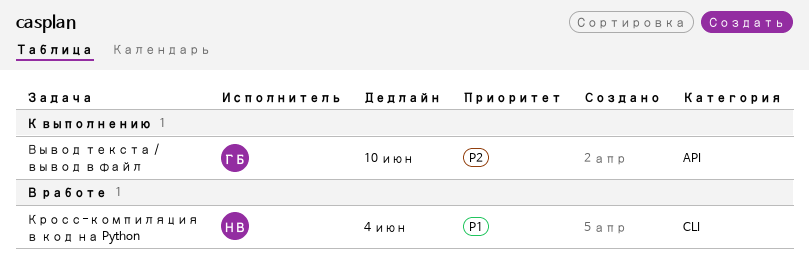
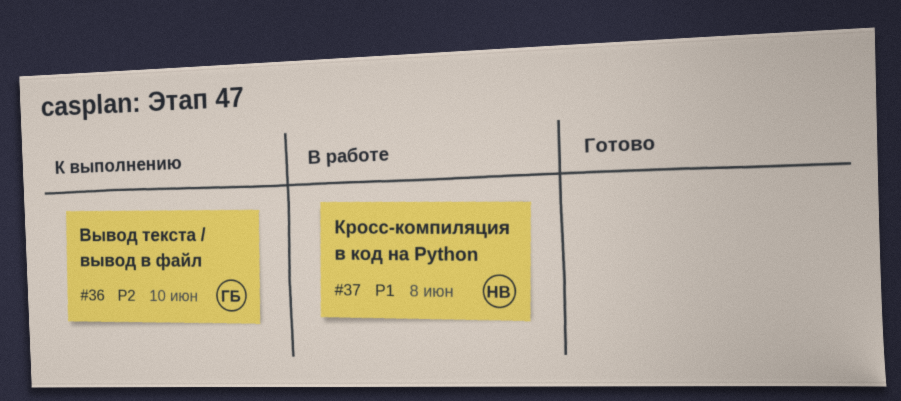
Кросс-компиляция в код на Python, due: Jun 4 -> Jun 8

